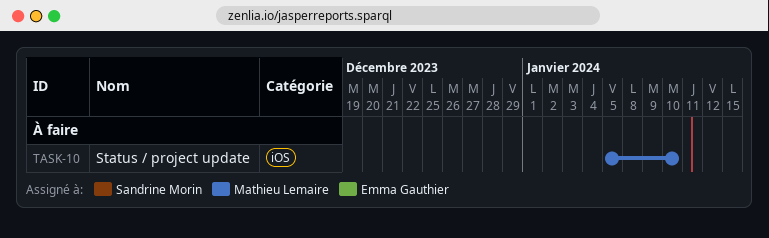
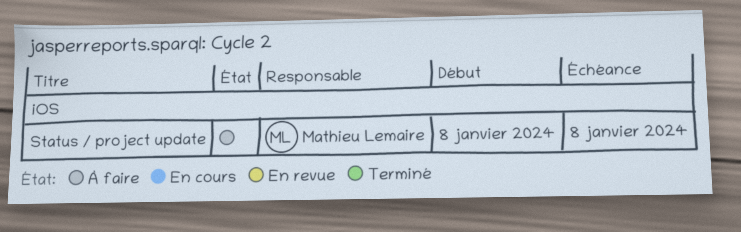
Status / project update, start: Jan 5 -> Jan 8
Status / project update, due: Jan 10 -> Jan 8

